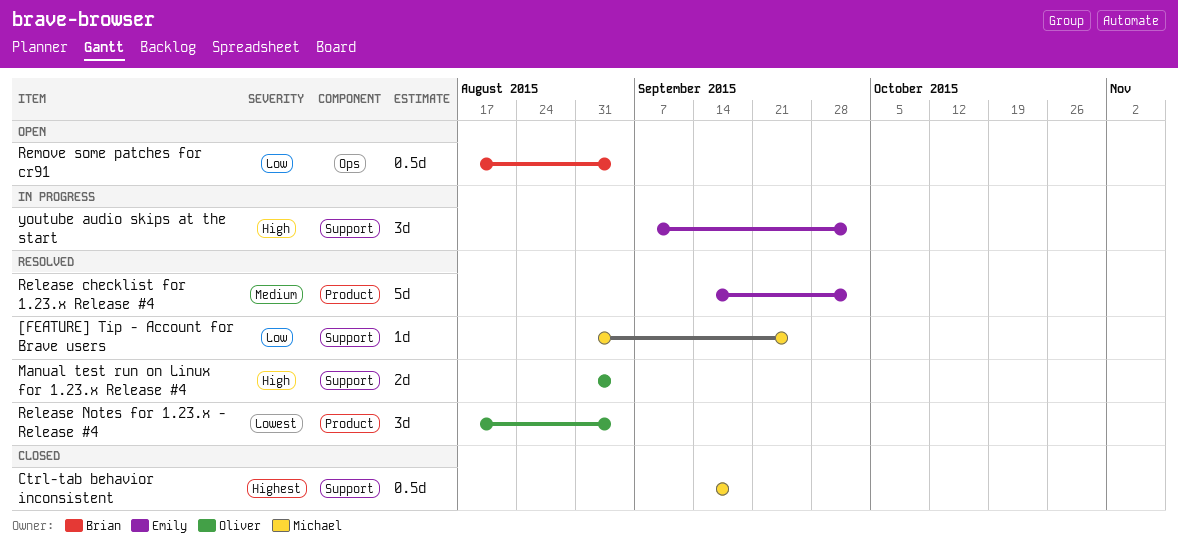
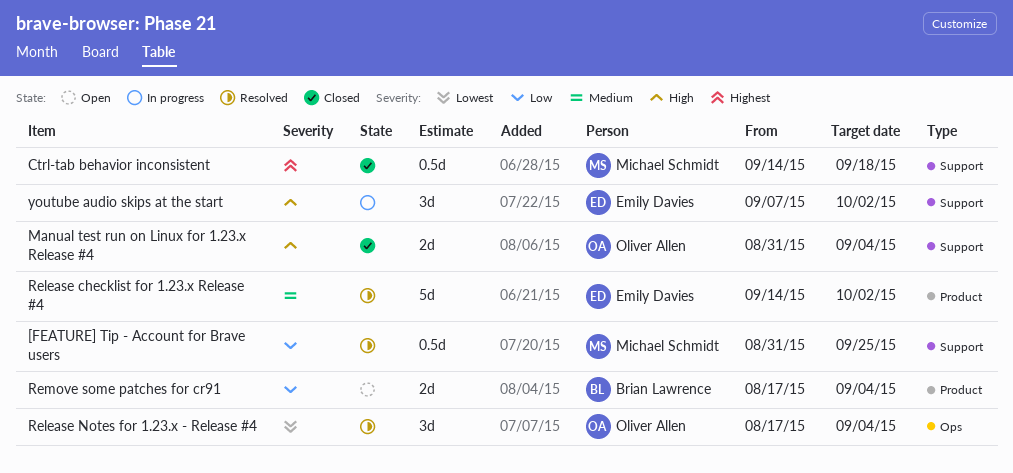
[FEATURE] Tip - Account for Brave users, estimate: 1d -> 0.5d
Manual test run on Linux for 1.23.x Release #4, status: Resolved -> Closed
Release Notes for 1.23.x - Release #4, label: Product -> Ops
Remove some patches for cr91, label: Ops -> Product
Remove some patches for cr91, estimate: 0.5d -> 2d

